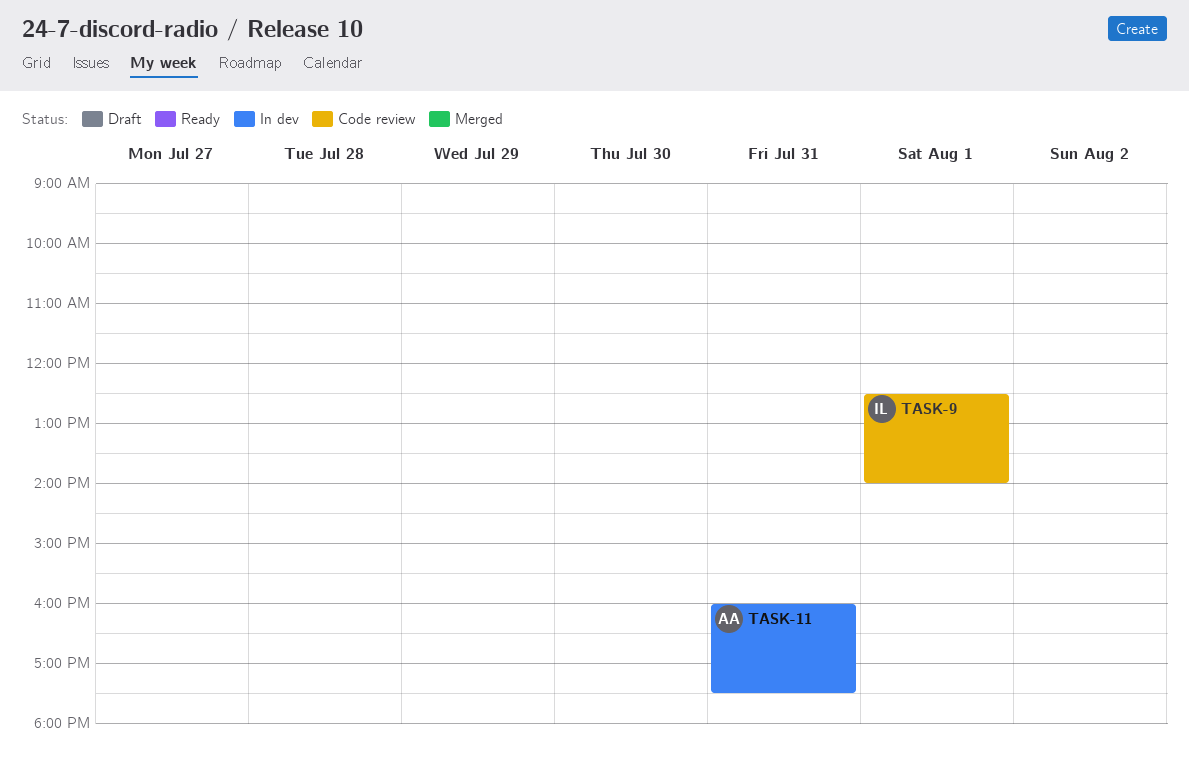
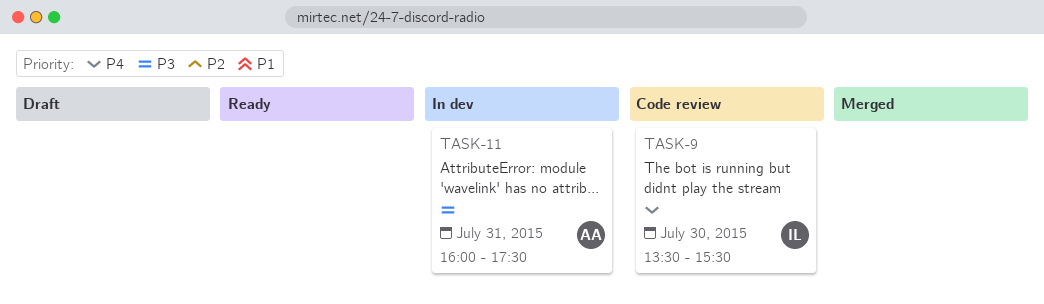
TASK-9, day: Aug 1 -> Jul 30
TASK-9, begins: 12:30 -> 13:30
TASK-9, ends: 14:00 -> 15:30

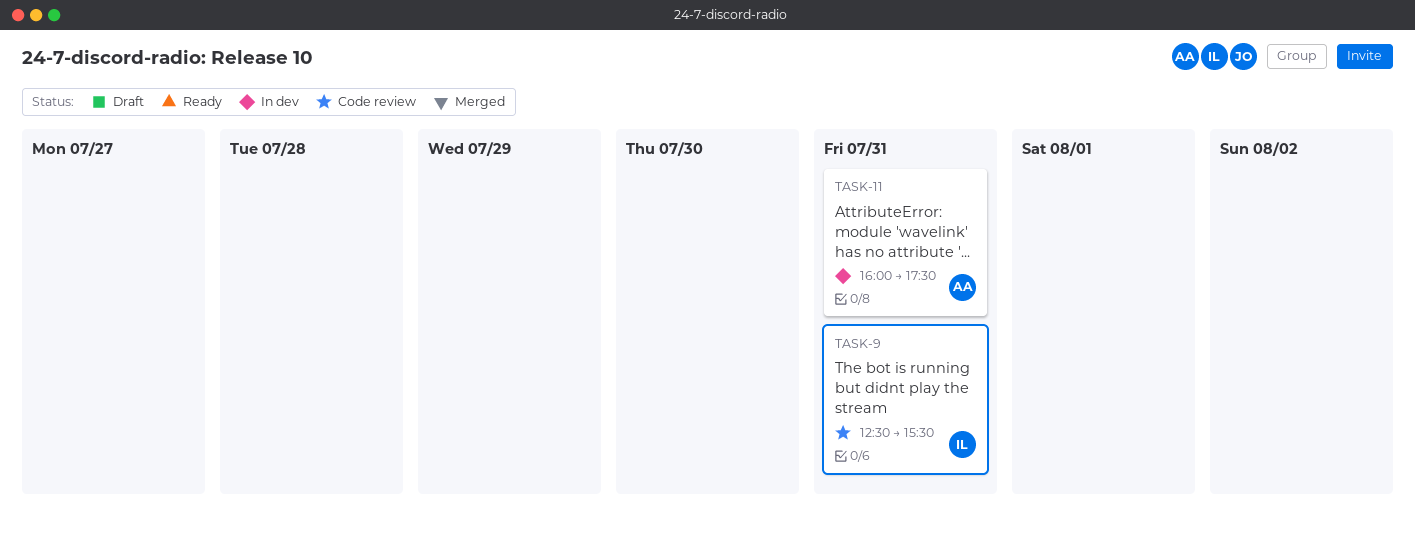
TASK-9, day: Jul 30 -> Jul 31
TASK-9, begins: 13:30 -> 12:30

